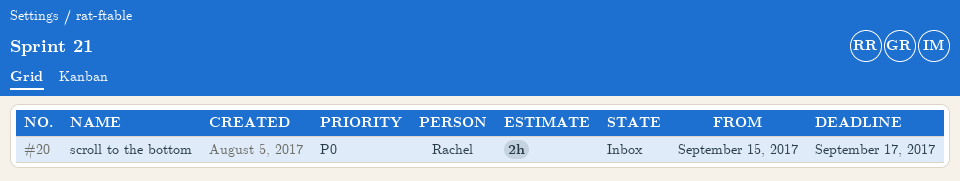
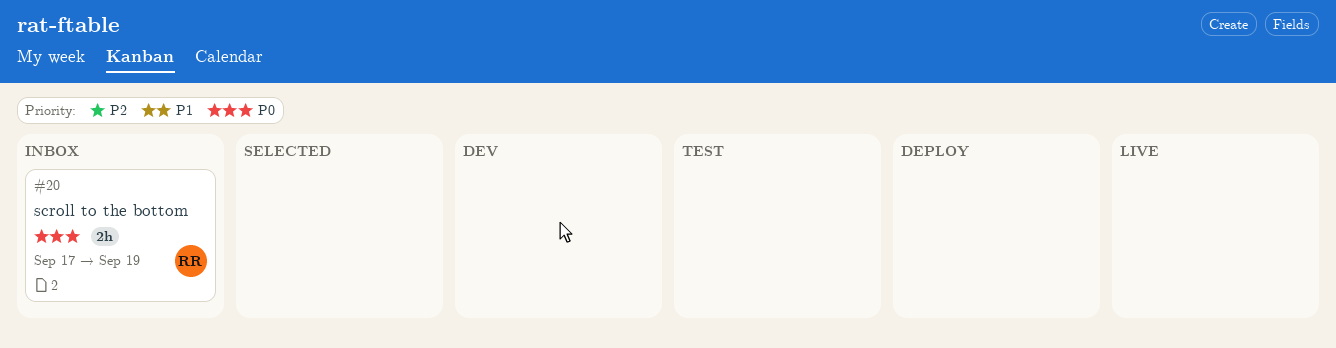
#20, start: Sep 15 -> Sep 17
#20, due: Sep 17 -> Sep 19

